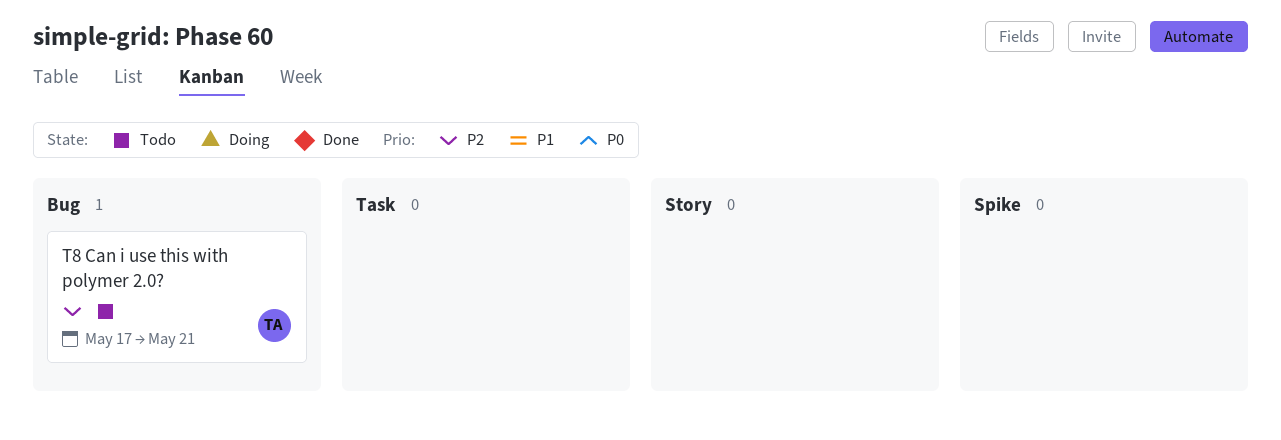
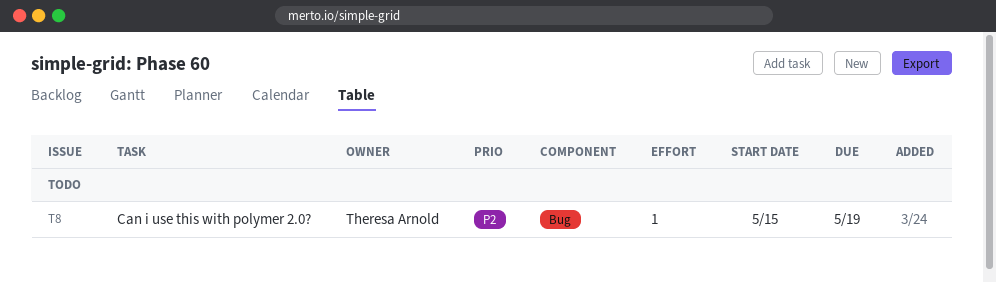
T8, start: May 17 -> May 15
T8, due: May 21 -> May 19

